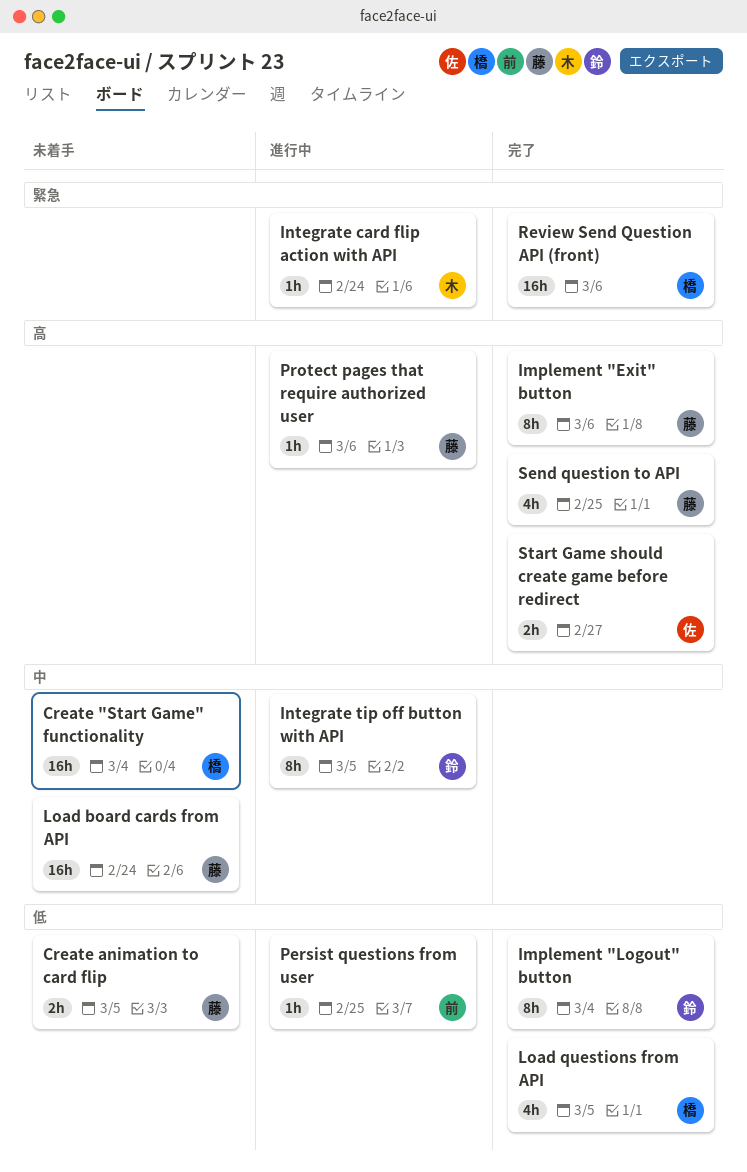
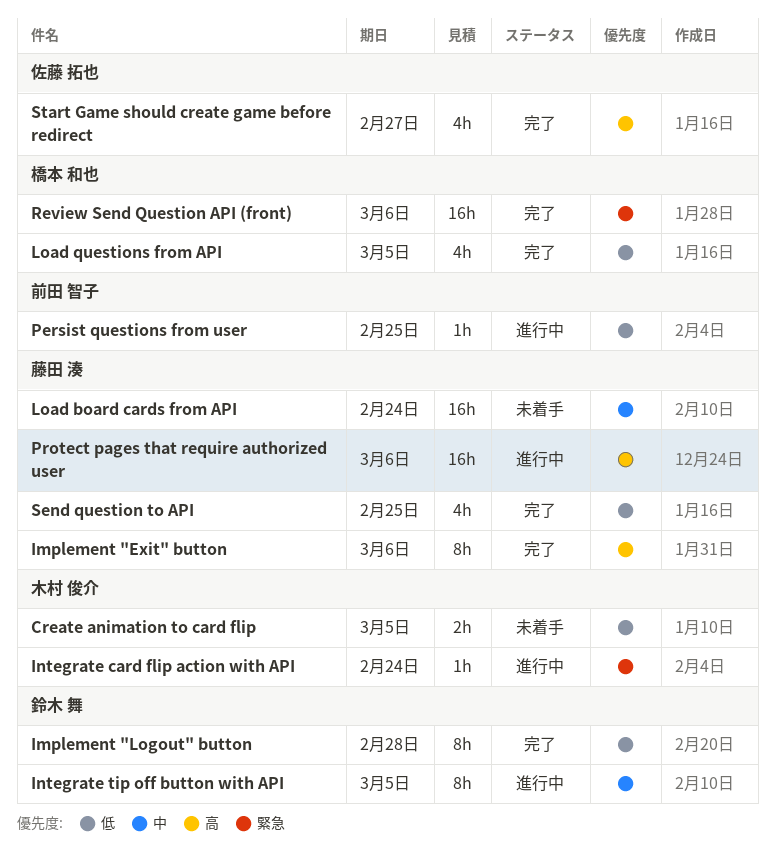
Create "Start Game" functionality: present -> none
Create animation to card flip, owner: 藤田 湊 -> 木村 俊介
Implement "Logout" button, due: Mar 4 -> Feb 28
Protect pages that require authorized user, estimate: 1h -> 16h
Send question to API, priority: 高 -> 低
Start Game should create game before redirect, estimate: 2h -> 4h

